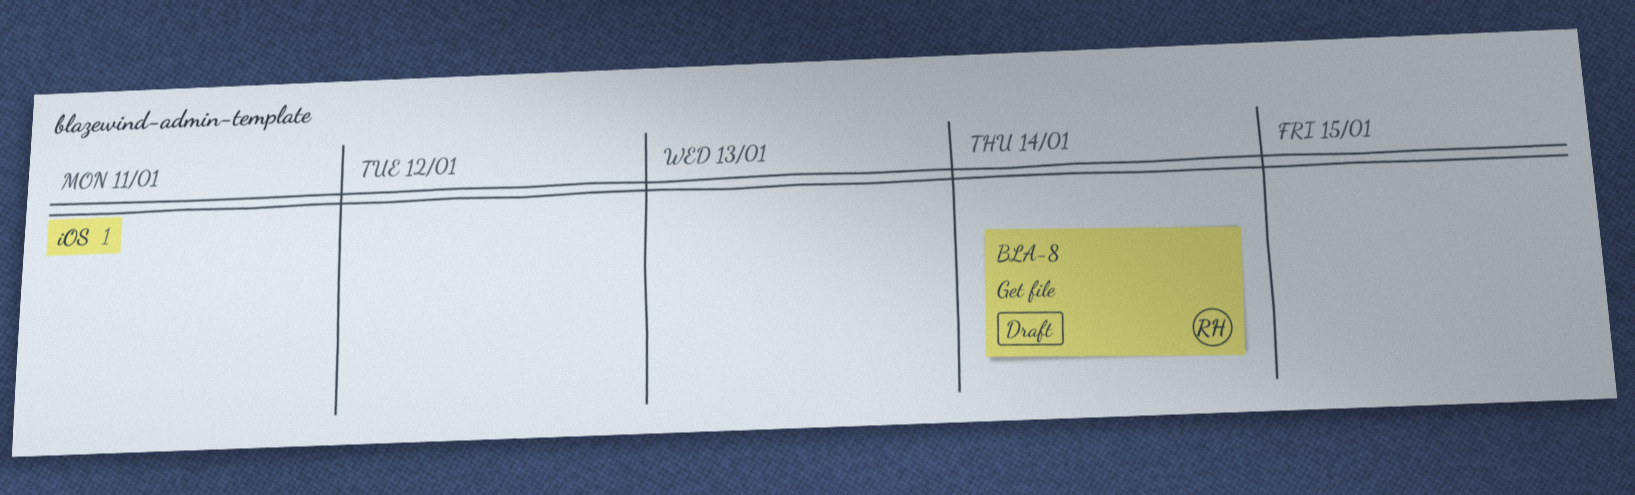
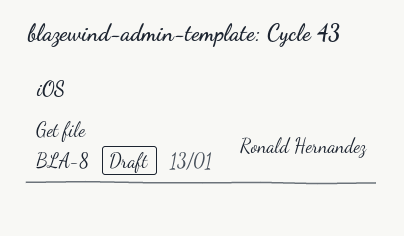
BLA-8, due: Jan 14 -> Jan 13

